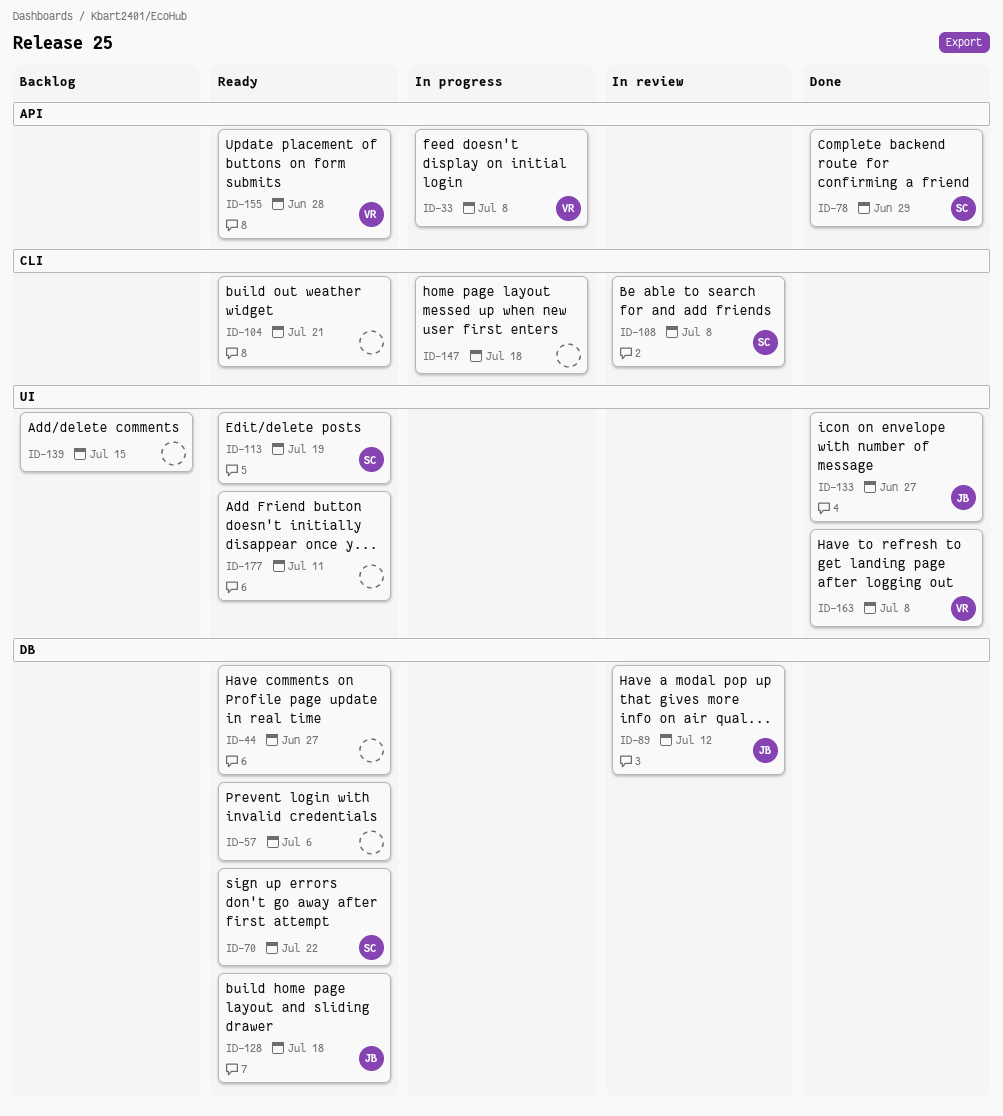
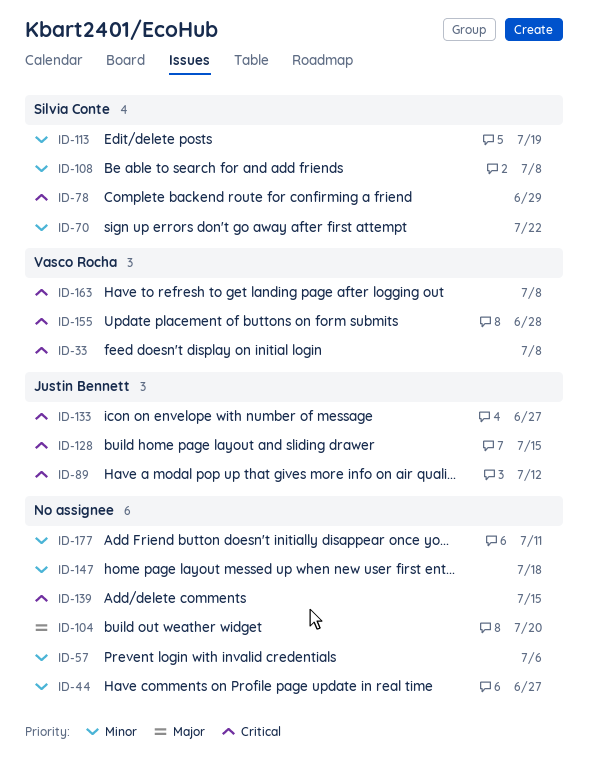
ID-104, due: Jul 21 -> Jul 20
ID-128, due: Jul 18 -> Jul 15

